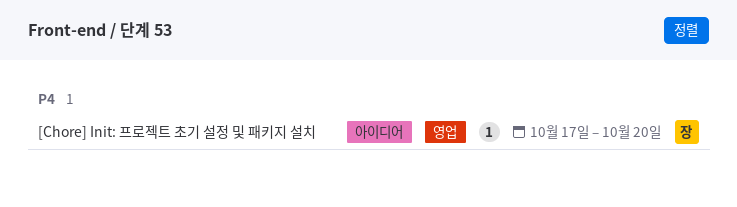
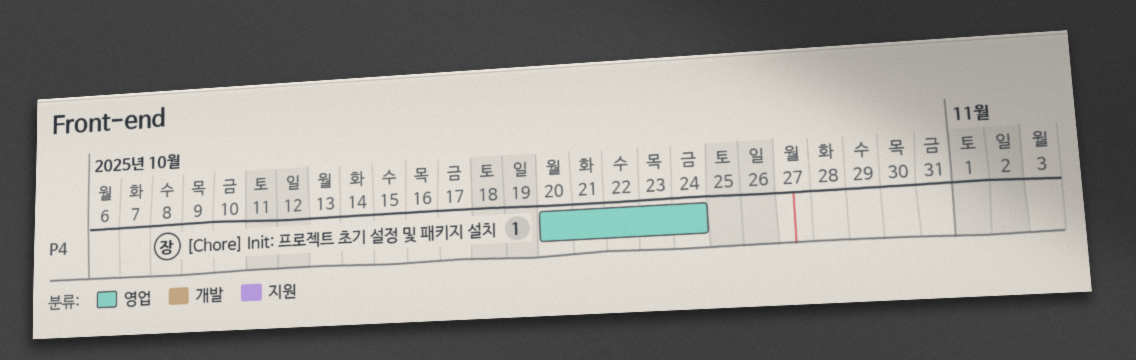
[Chore] Init: 프로젝트 초기 설정 및 패키지 설치, start: Oct 17 -> Oct 20
[Chore] Init: 프로젝트 초기 설정 및 패키지 설치, due: Oct 20 -> Oct 24

